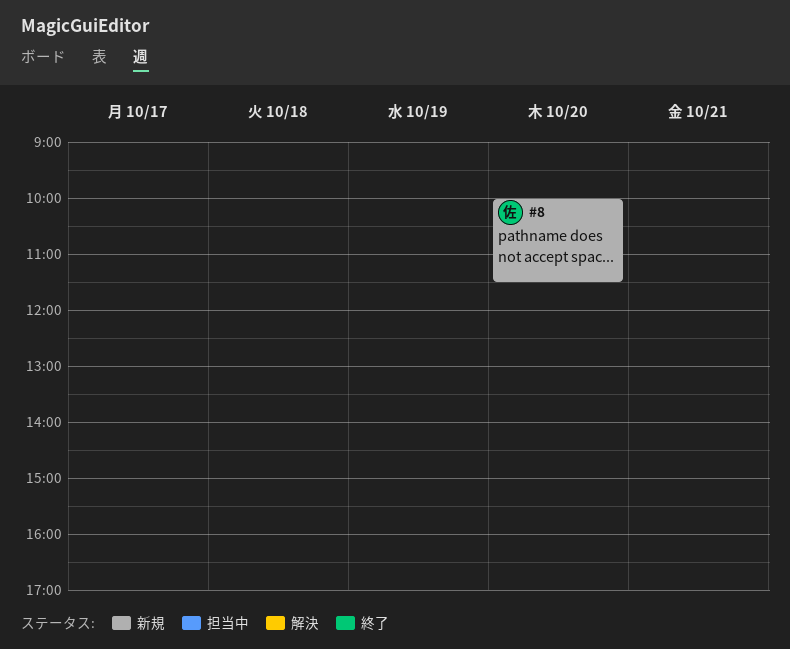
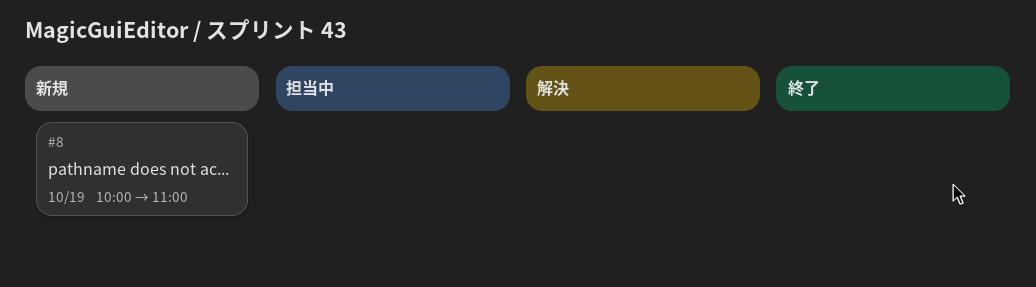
#8, day: Oct 20 -> Oct 19
#8, ends: 11:30 -> 11:00

